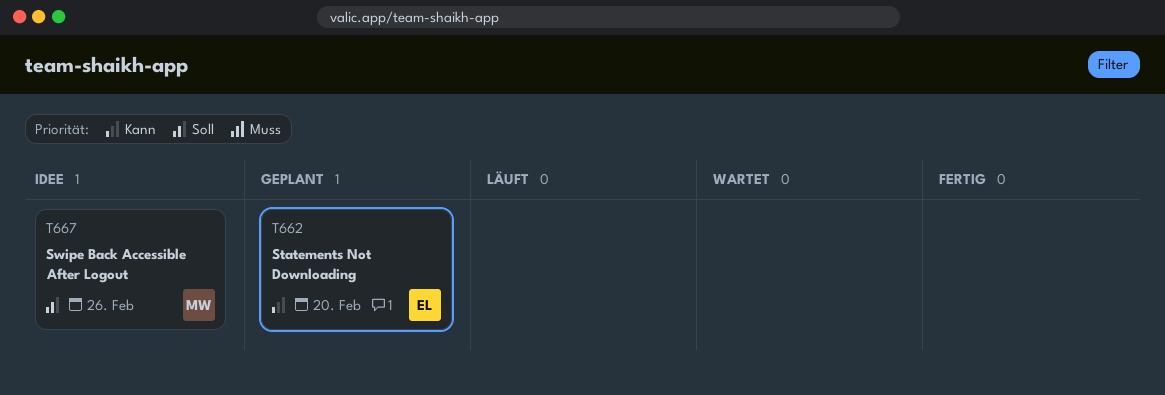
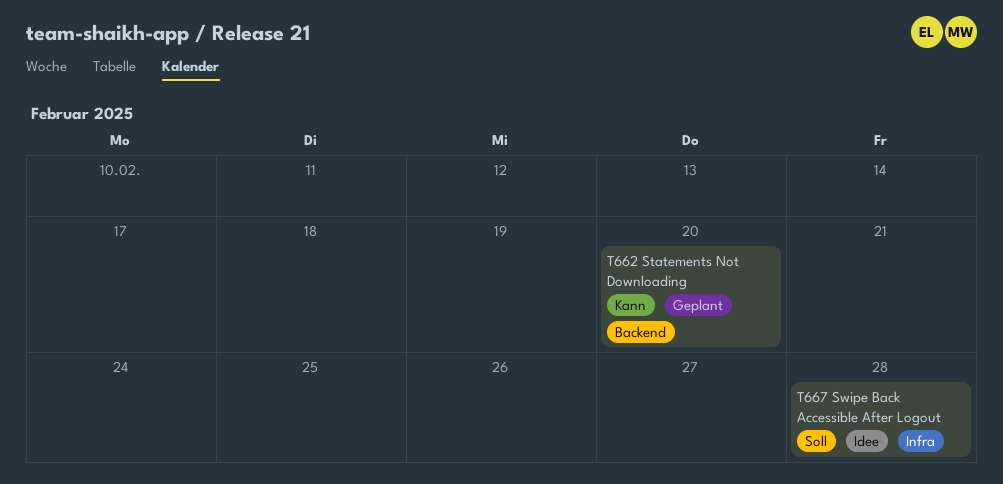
T667, due: Feb 26 -> Feb 28

